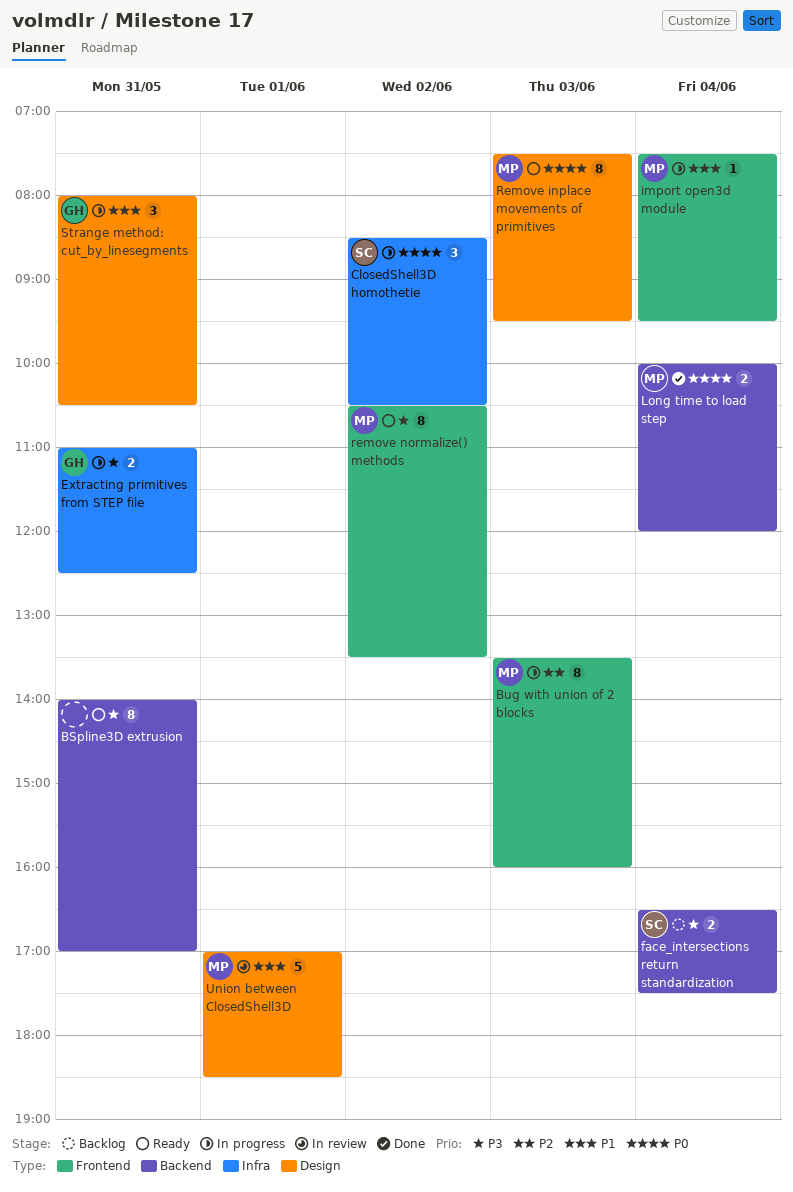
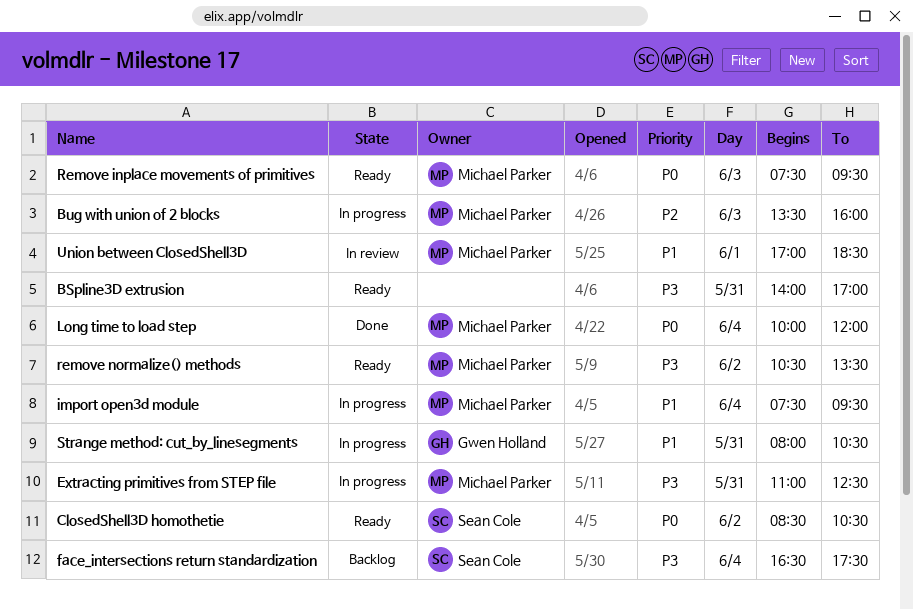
ClosedShell3D homothetie, status: In progress -> Ready
Extracting primitives from STEP file, owner: Gwen Holland -> Michael Parker

